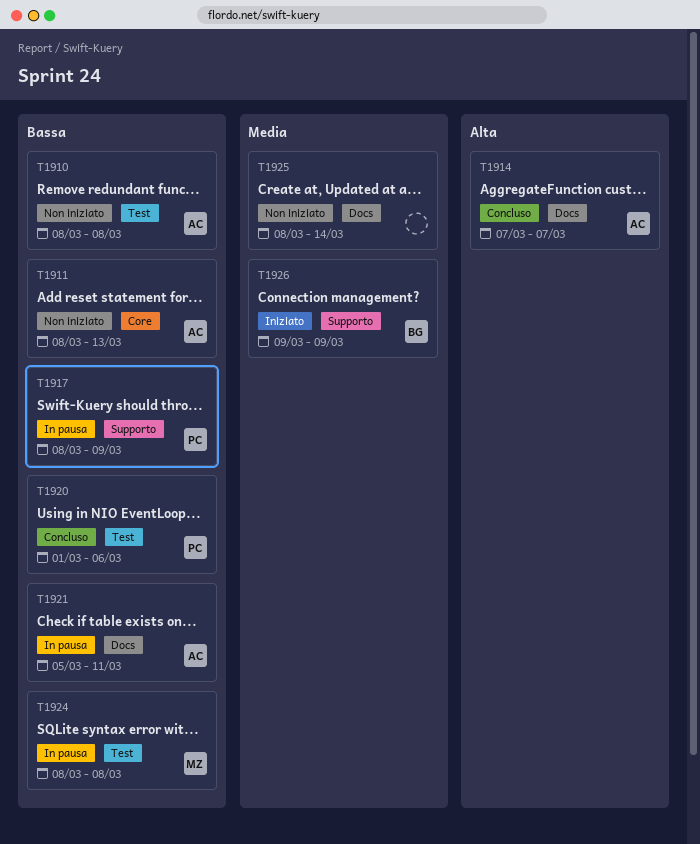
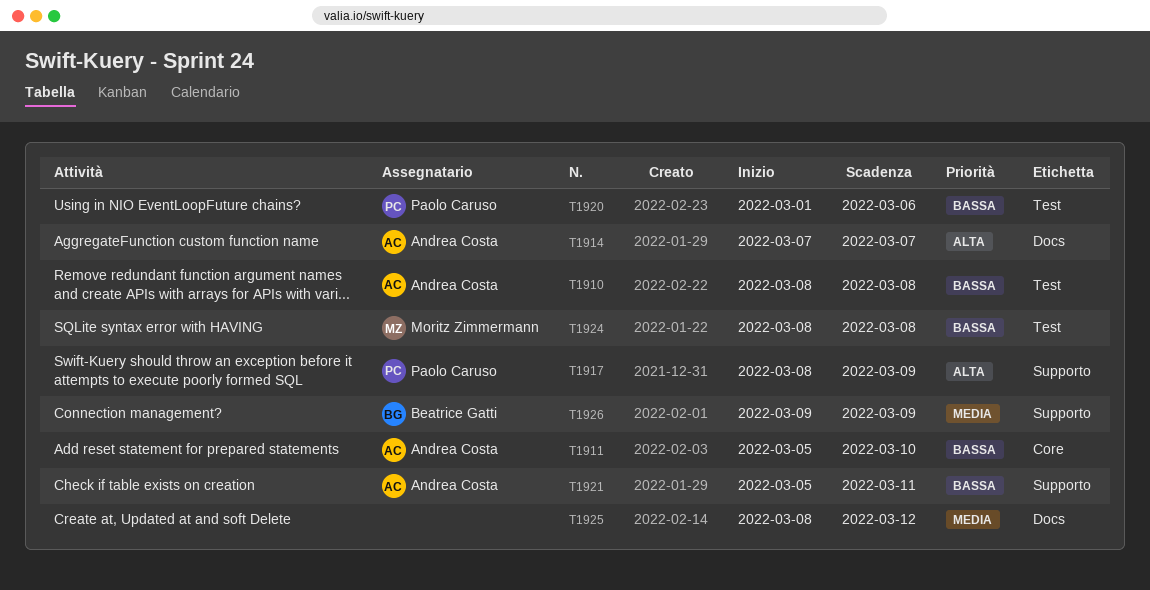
T1911, start: Mar 8 -> Mar 5
T1911, due: Mar 13 -> Mar 10
T1917, priority: Bassa -> Alta
T1921, label: Docs -> Supporto
T1925, due: Mar 14 -> Mar 12

